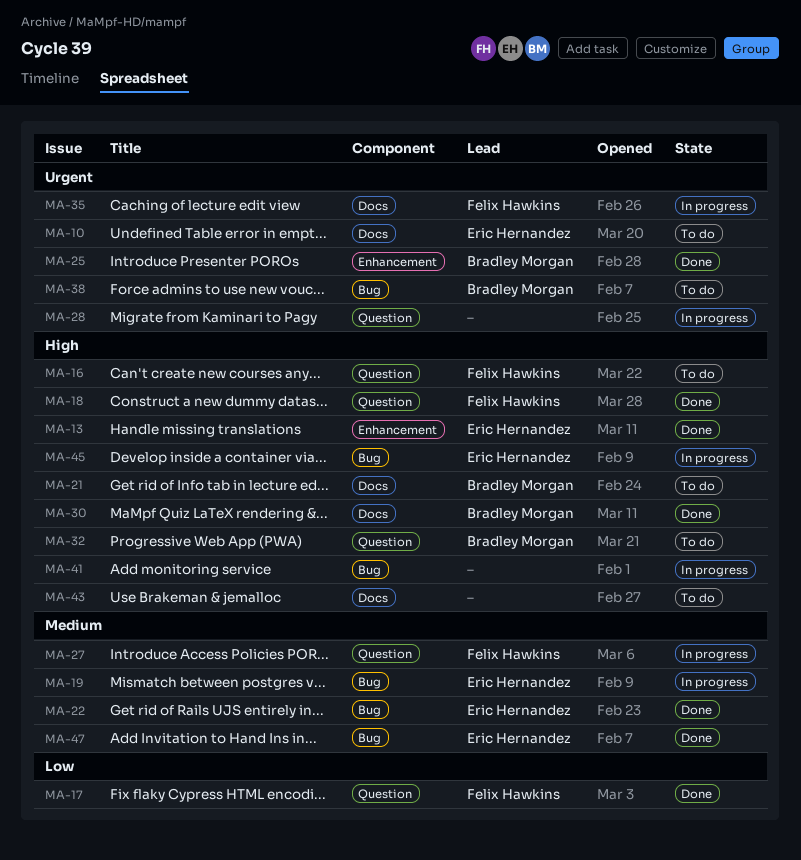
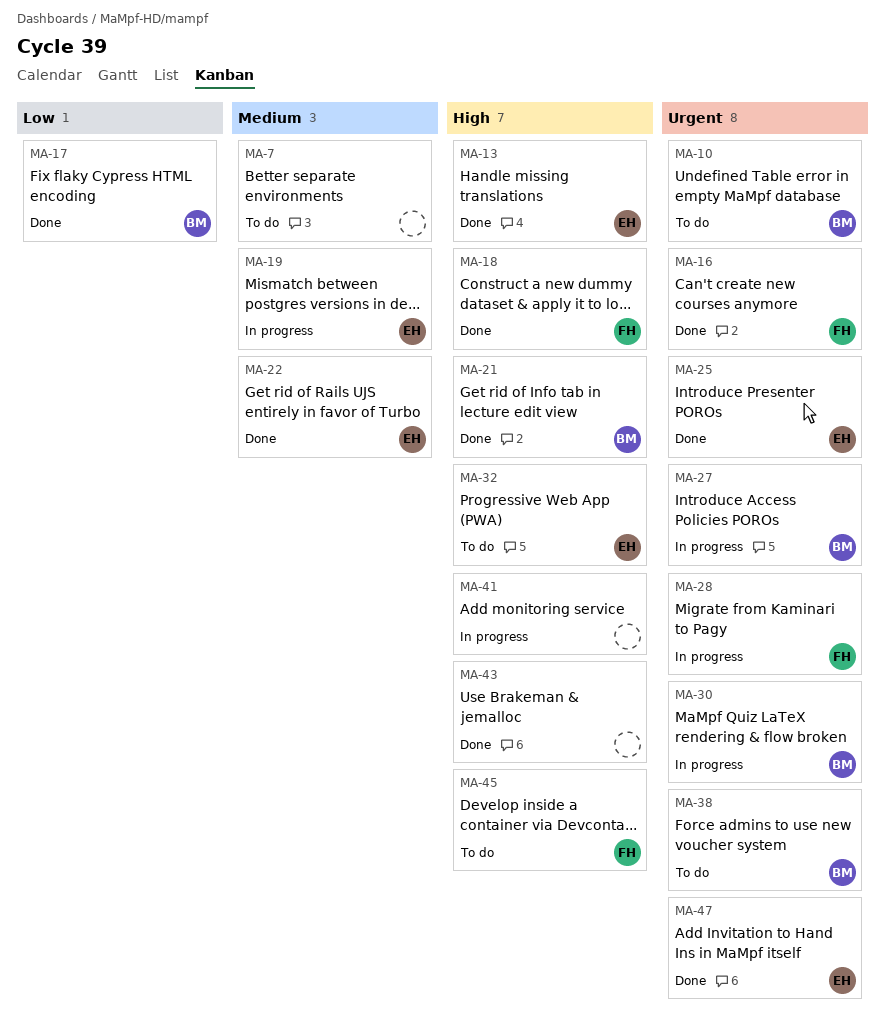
MA-7: none -> present
MA-10, owner: Eric Hernandez -> Bradley Morgan
MA-16, status: To do -> Done
MA-16, priority: High -> Urgent
MA-17, owner: Felix Hawkins -> Bradley Morgan
MA-21, status: To do -> Done
MA-25, owner: Bradley Morgan -> Eric Hernandez
MA-27, owner: Felix Hawkins -> Bradley Morgan
MA-27, priority: Medium -> Urgent
MA-28, owner: none -> Felix Hawkins
MA-30, status: Done -> In progress
MA-30, priority: High -> Urgent
MA-32, owner: Bradley Morgan -> Eric Hernandez
MA-35: present -> none
MA-43, status: To do -> Done
MA-45, status: In progress -> To do
MA-45, owner: Eric Hernandez -> Felix Hawkins
MA-47, priority: Medium -> Urgent

